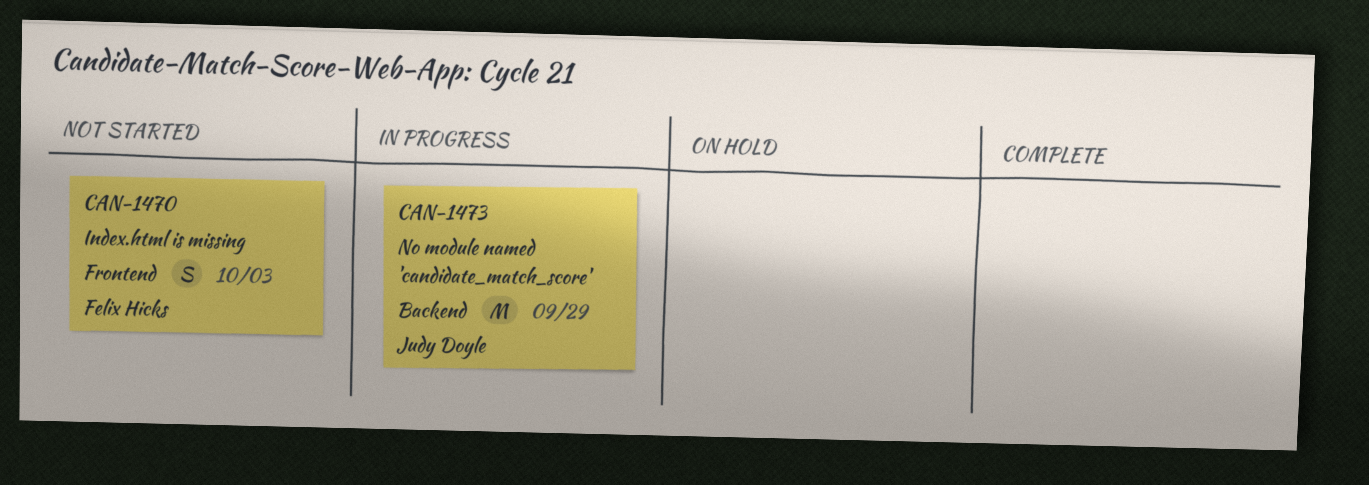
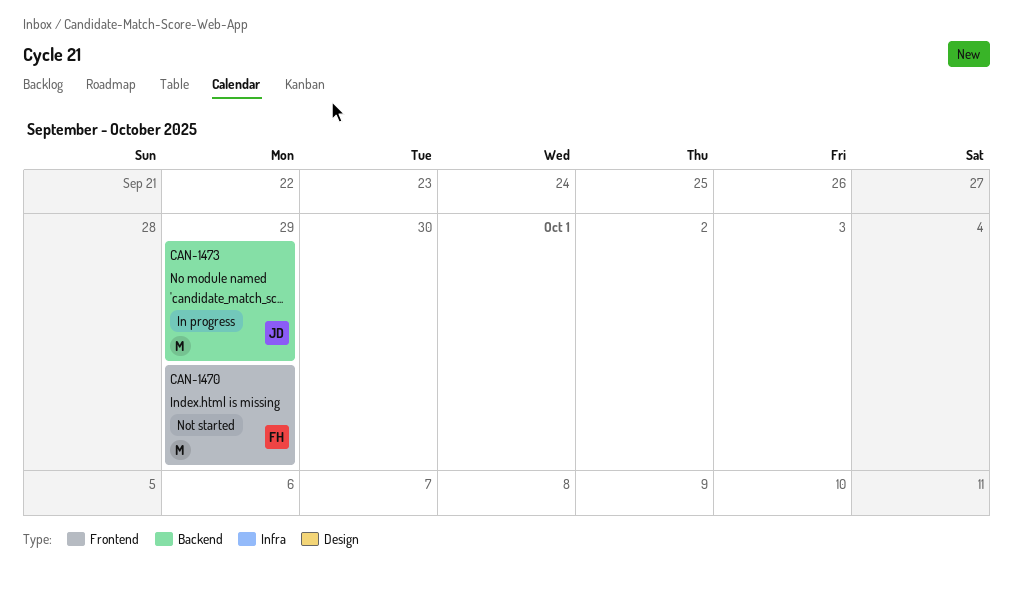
CAN-1470, estimate: S -> M
CAN-1470, due: Oct 3 -> Sep 29

